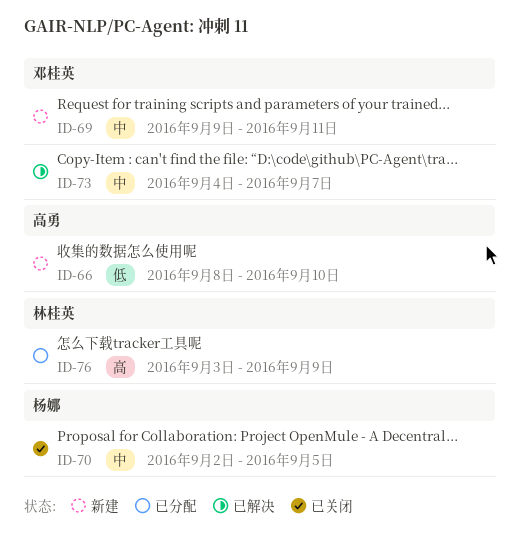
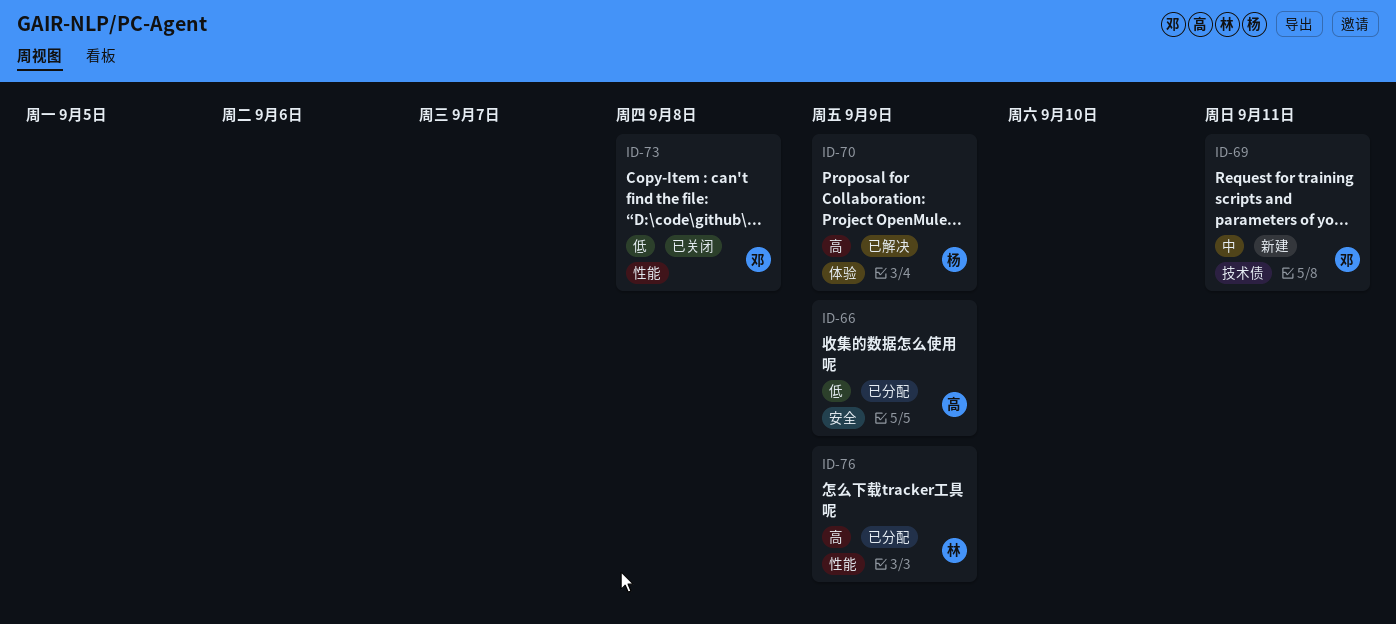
ID-66, status: 新建 -> 已分配
ID-66, due: Sep 10 -> Sep 9
ID-70, status: 已关闭 -> 已解决
ID-70, priority: 中 -> 高
ID-70, due: Sep 5 -> Sep 9
ID-73, status: 已解决 -> 已关闭
ID-73, priority: 中 -> 低
ID-73, due: Sep 7 -> Sep 8

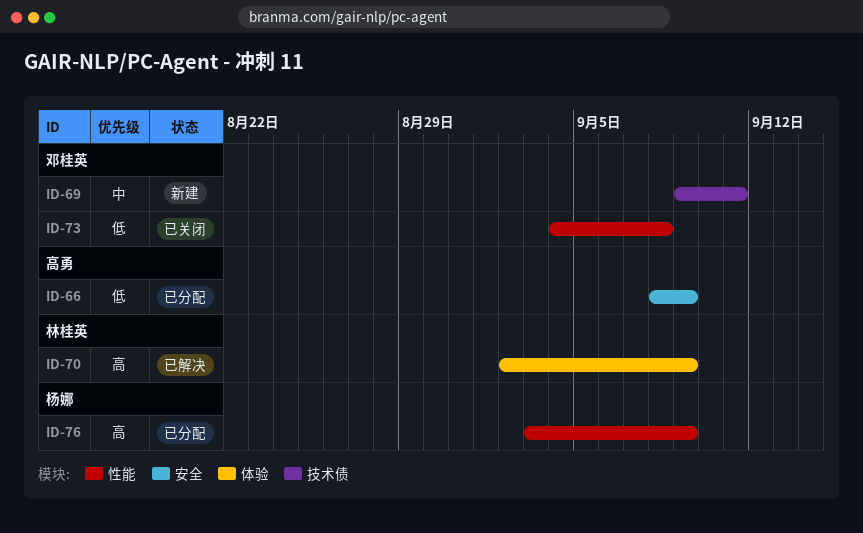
ID-70, owner: 杨娜 -> 林桂英
ID-76, owner: 林桂英 -> 杨娜

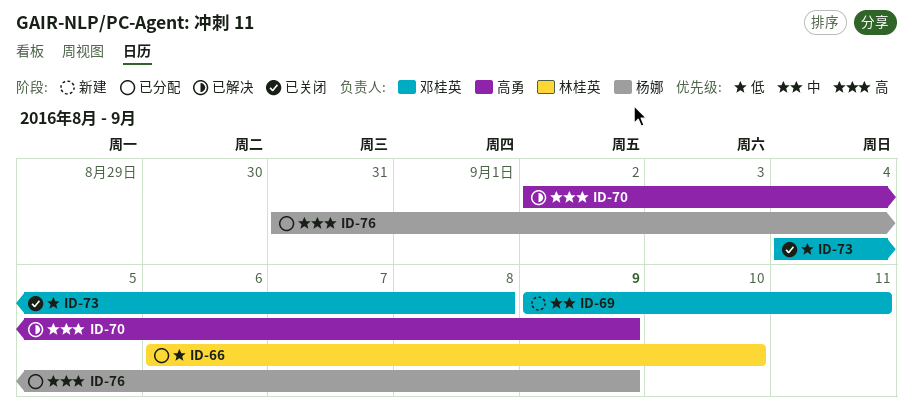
ID-66, owner: 高勇 -> 林桂英
ID-66, start: Sep 8 -> Sep 6
ID-66, due: Sep 9 -> Sep 10
ID-70, owner: 林桂英 -> 高勇
ID-76, start: Sep 3 -> Aug 31

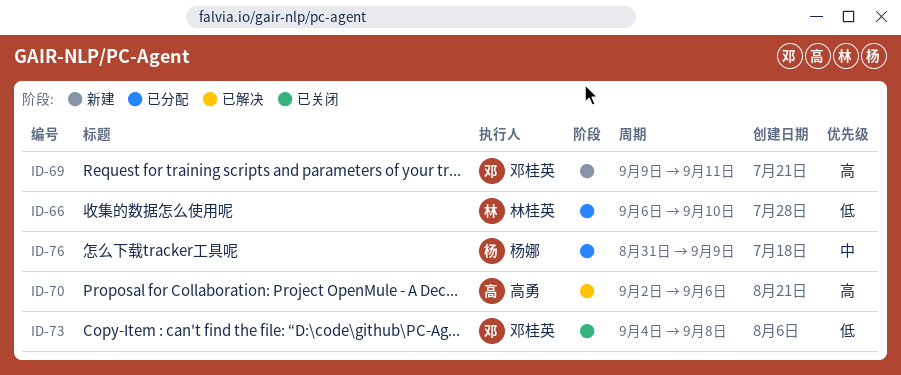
ID-69, priority: 中 -> 高
ID-70, due: Sep 9 -> Sep 6
ID-76, priority: 高 -> 中

